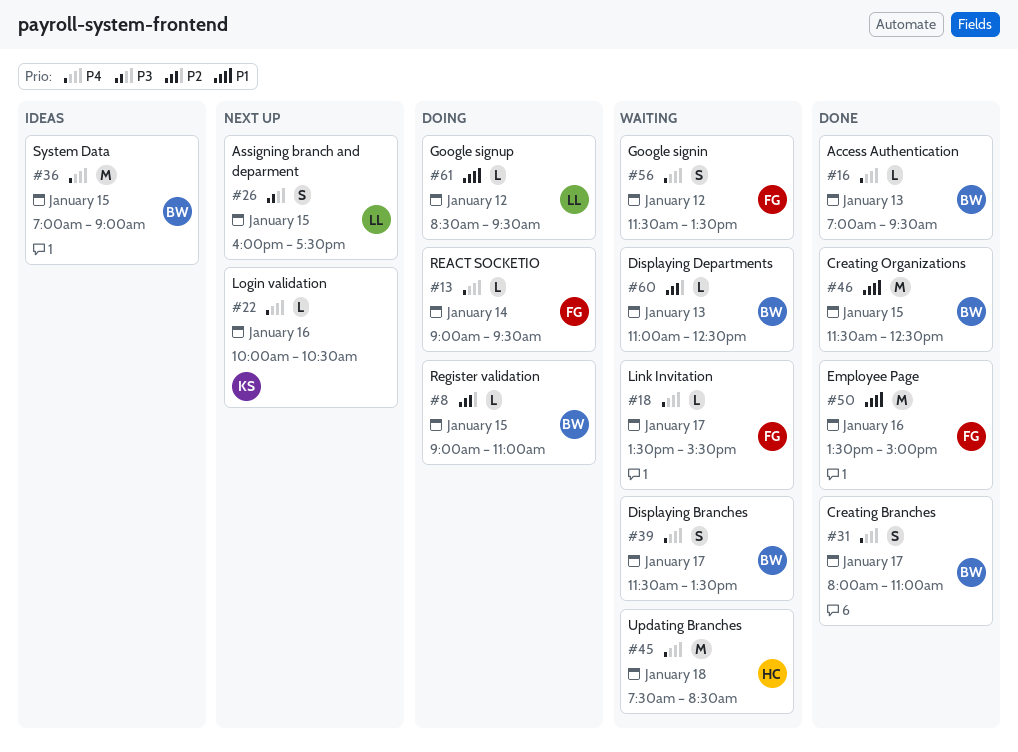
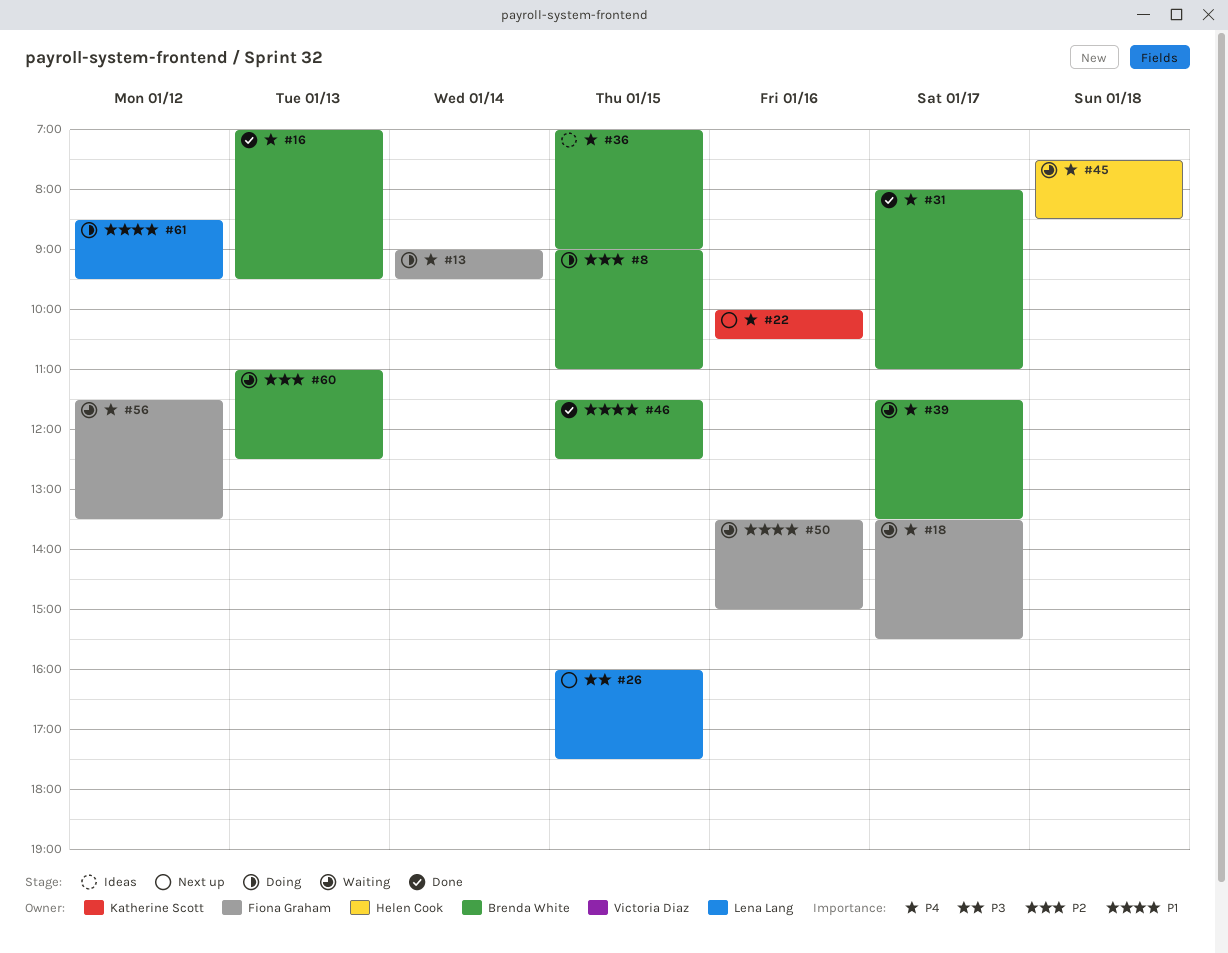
#50, status: Done -> Waiting

